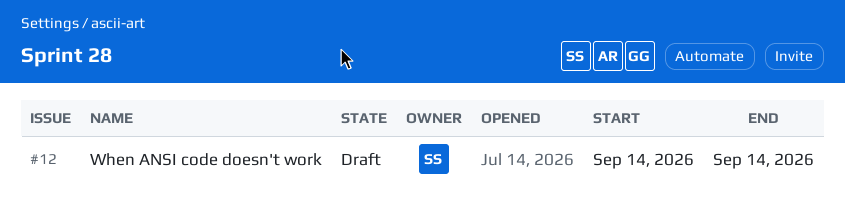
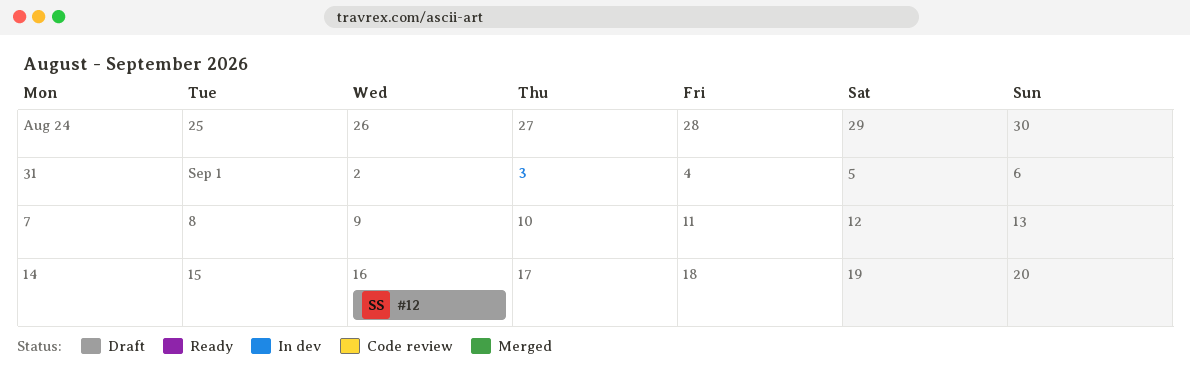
#12, start: Sep 14 -> Sep 16
#12, due: Sep 14 -> Sep 16

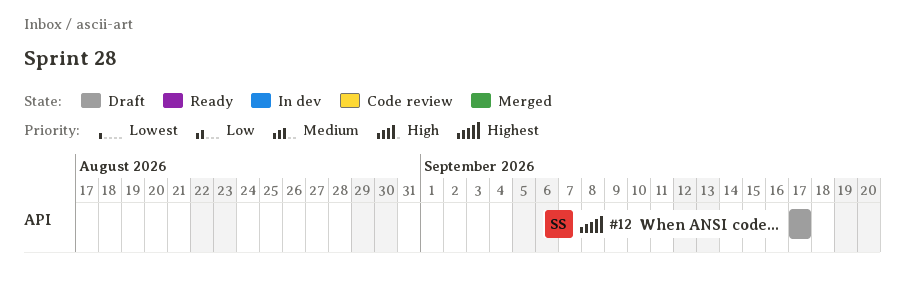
#12, start: Sep 16 -> Sep 17
#12, due: Sep 16 -> Sep 17

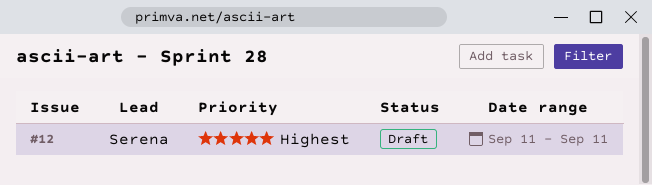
#12, start: Sep 17 -> Sep 11
#12, due: Sep 17 -> Sep 11

